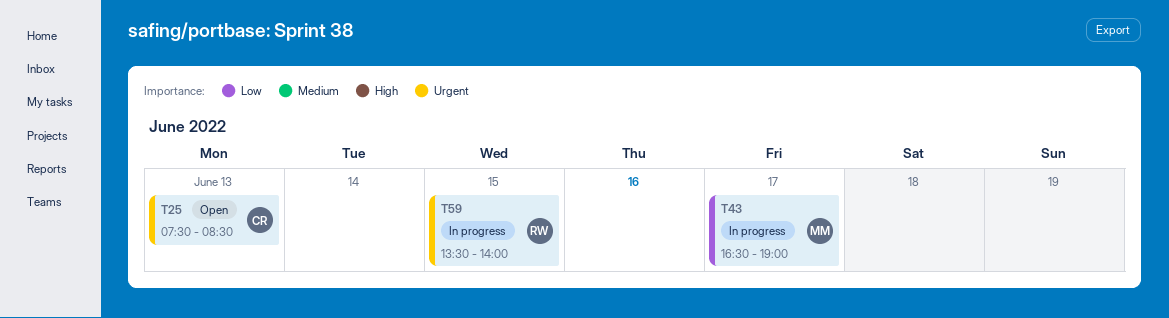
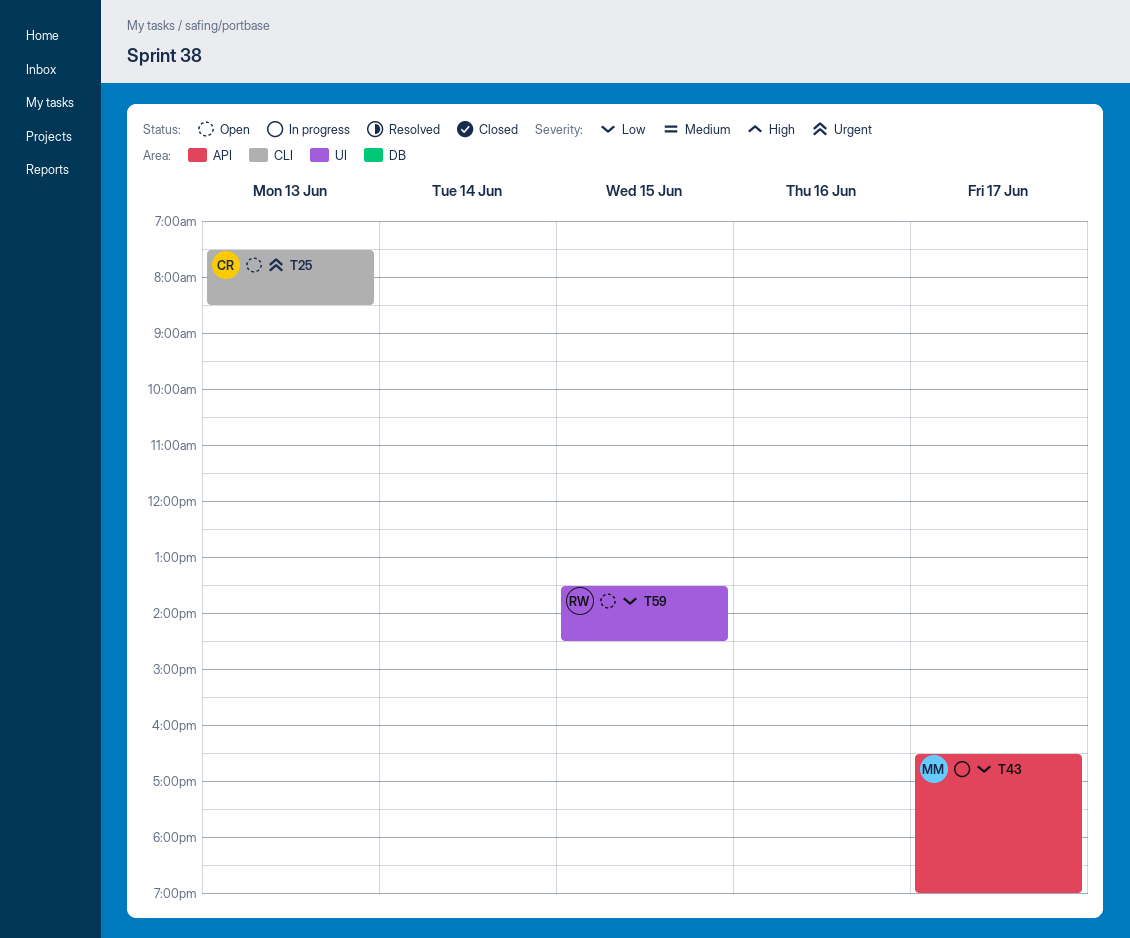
T59, status: In progress -> Open
T59, priority: Urgent -> Low
T59, ends: 14:00 -> 14:30

